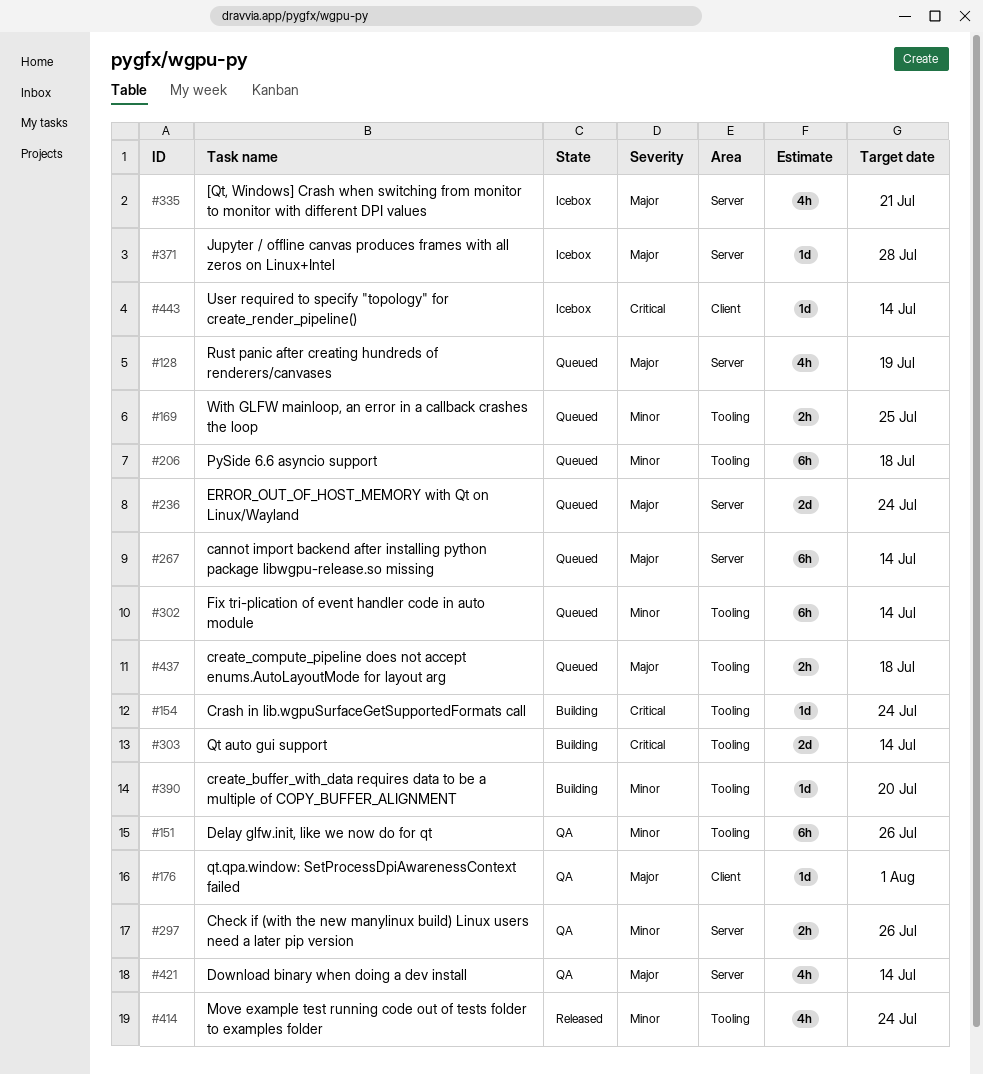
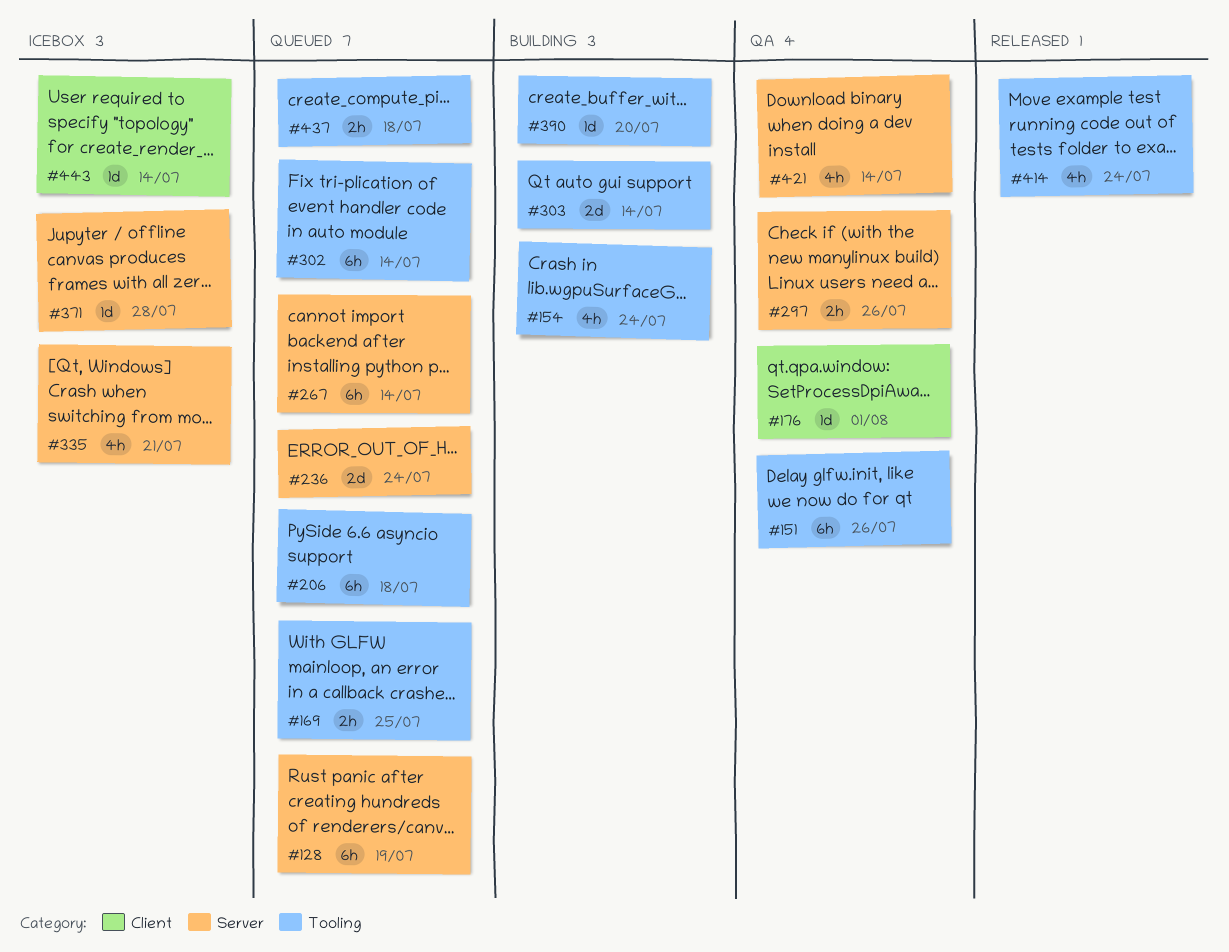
#128, estimate: 4h -> 6h
#154, estimate: 1d -> 4h

